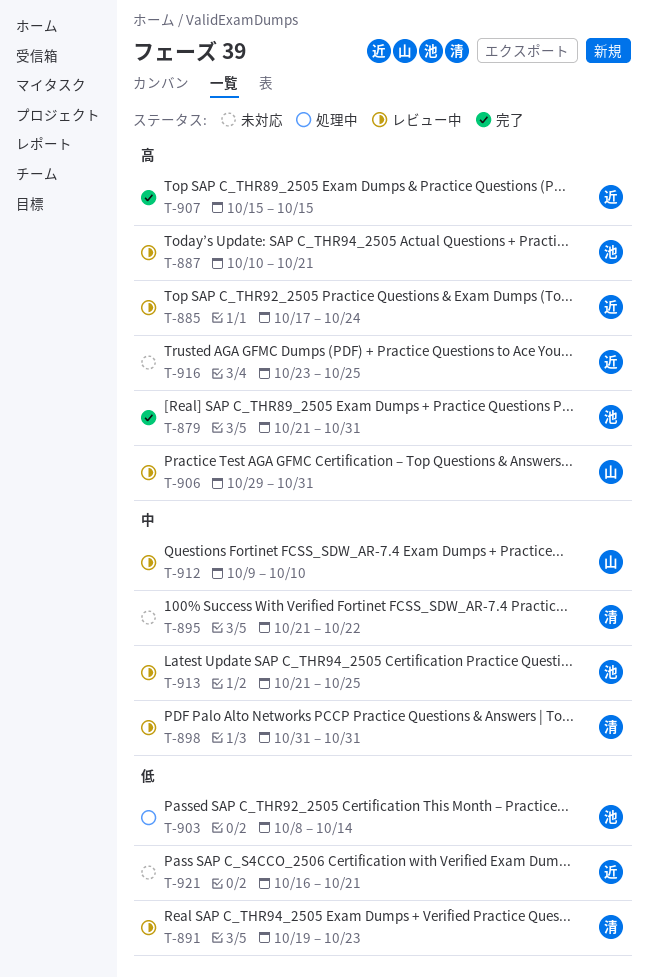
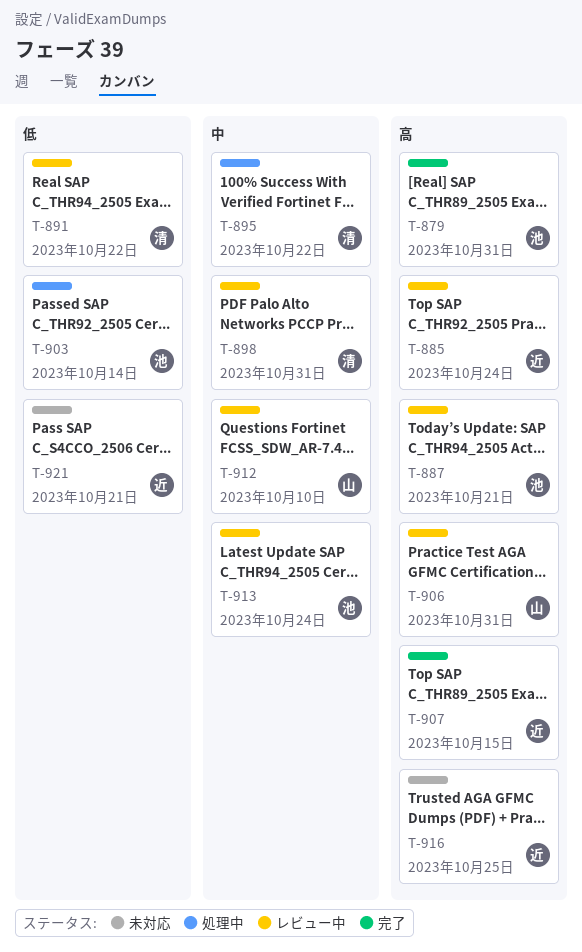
T-891, due: Oct 23 -> Oct 22
T-895, status: 未対応 -> 処理中
T-913, due: Oct 25 -> Oct 24

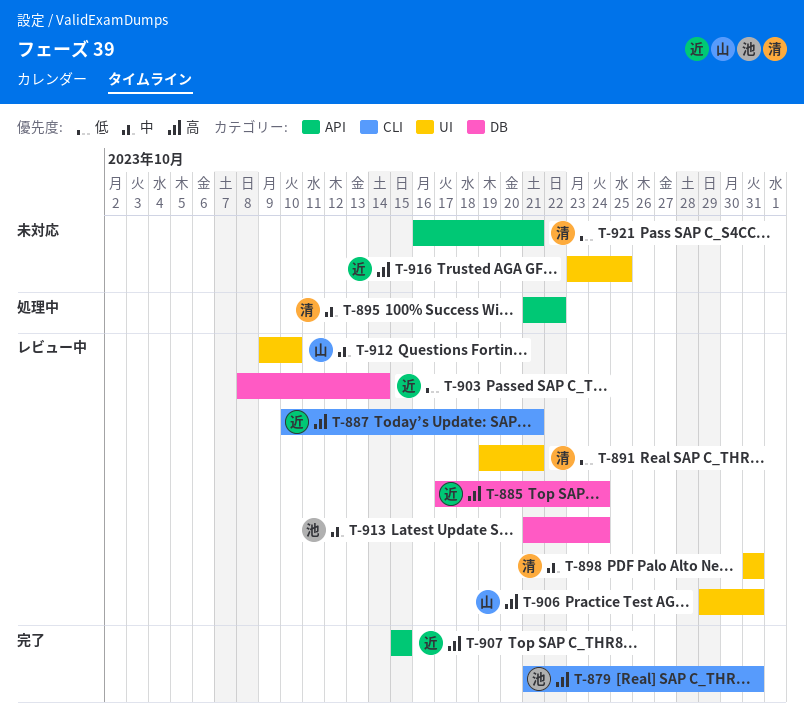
T-887, owner: 池 -> 近
T-891, due: Oct 22 -> Oct 21
T-903, status: 処理中 -> レビュー中
T-903, owner: 池 -> 近
T-921, owner: 近 -> 清

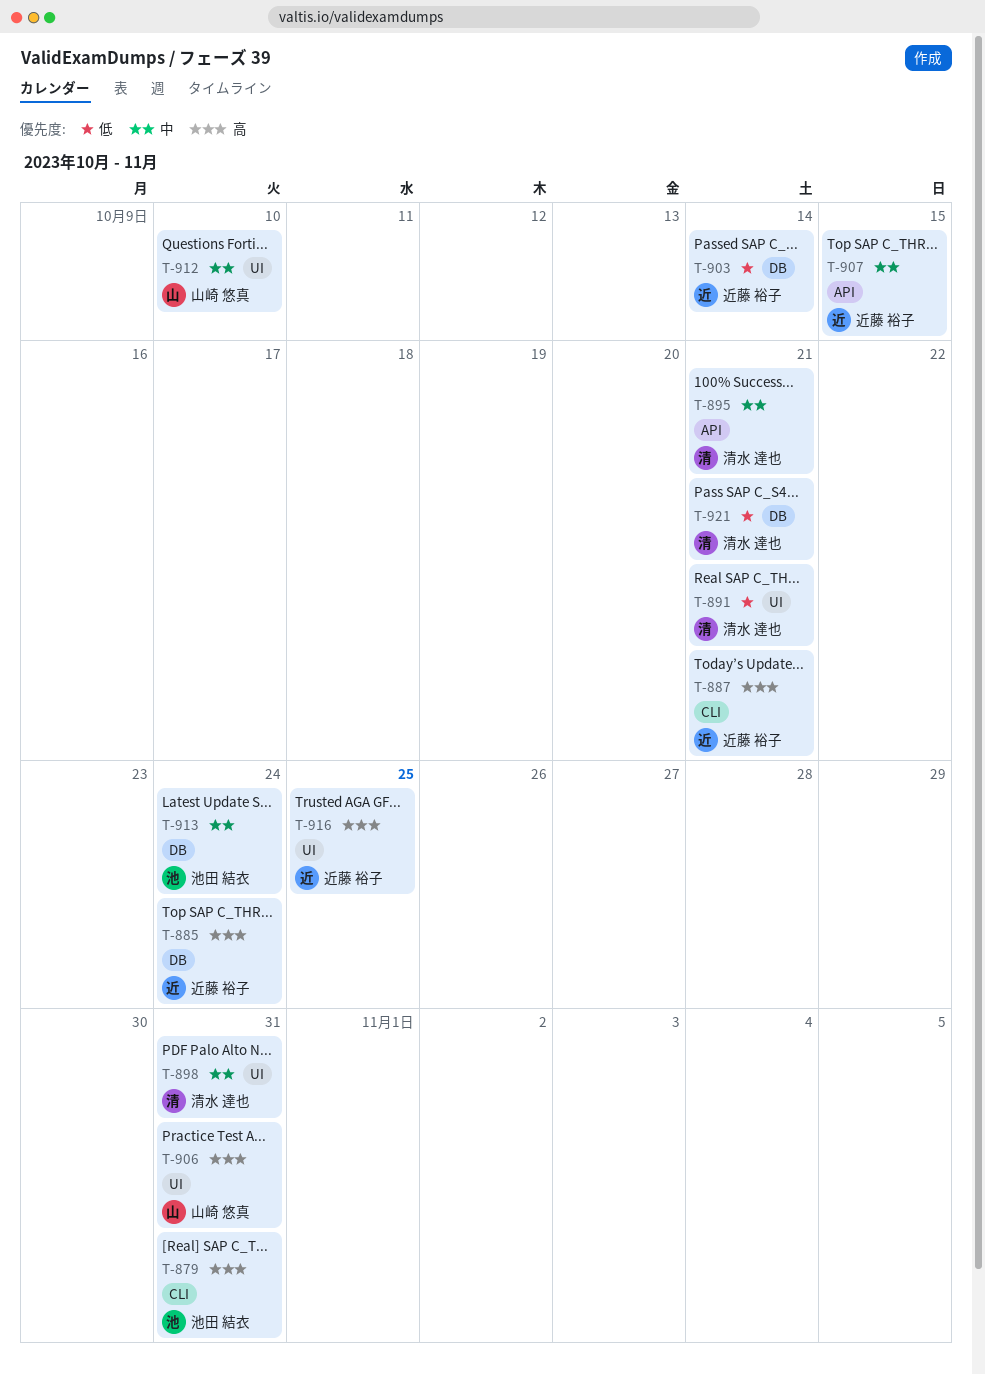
T-895, due: Oct 22 -> Oct 21
T-907, priority: 高 -> 中
T-921, label: API -> DB

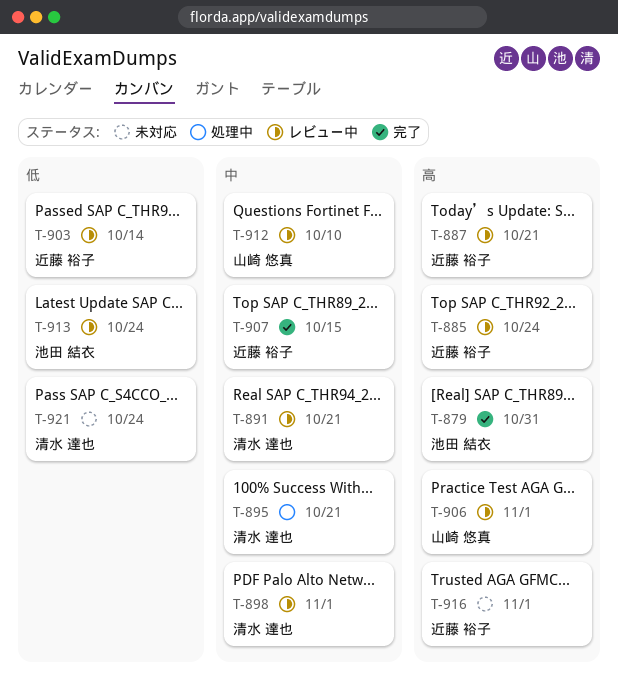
T-891, priority: 低 -> 中
T-898, due: Oct 31 -> Nov 1
T-906, due: Oct 31 -> Nov 1
T-913, priority: 中 -> 低
T-916, due: Oct 25 -> Nov 1
T-921, due: Oct 21 -> Oct 24

